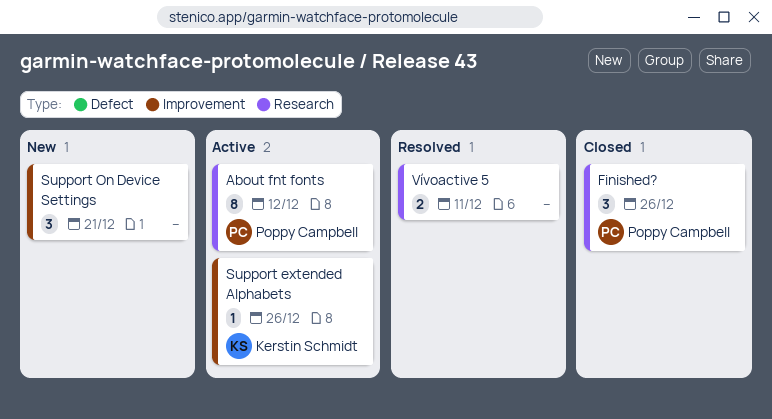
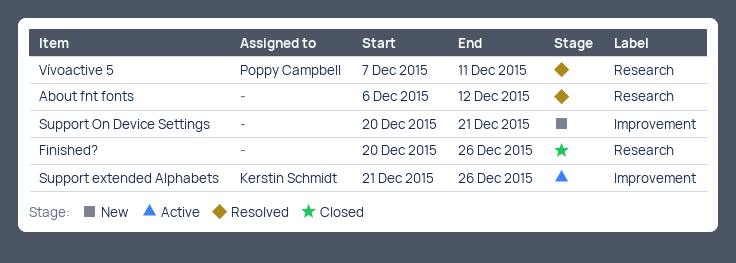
About fnt fonts, status: Active -> Resolved
About fnt fonts, owner: Poppy Campbell -> none
Finished?, owner: Poppy Campbell -> none
Vívoactive 5, owner: none -> Poppy Campbell

